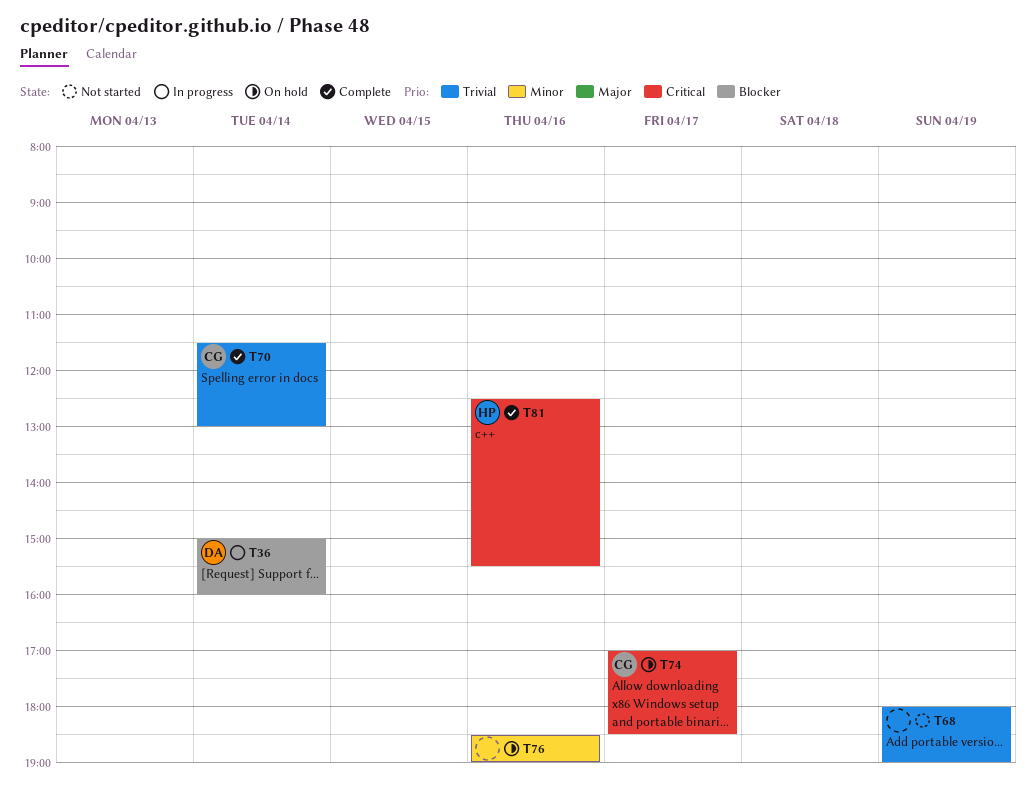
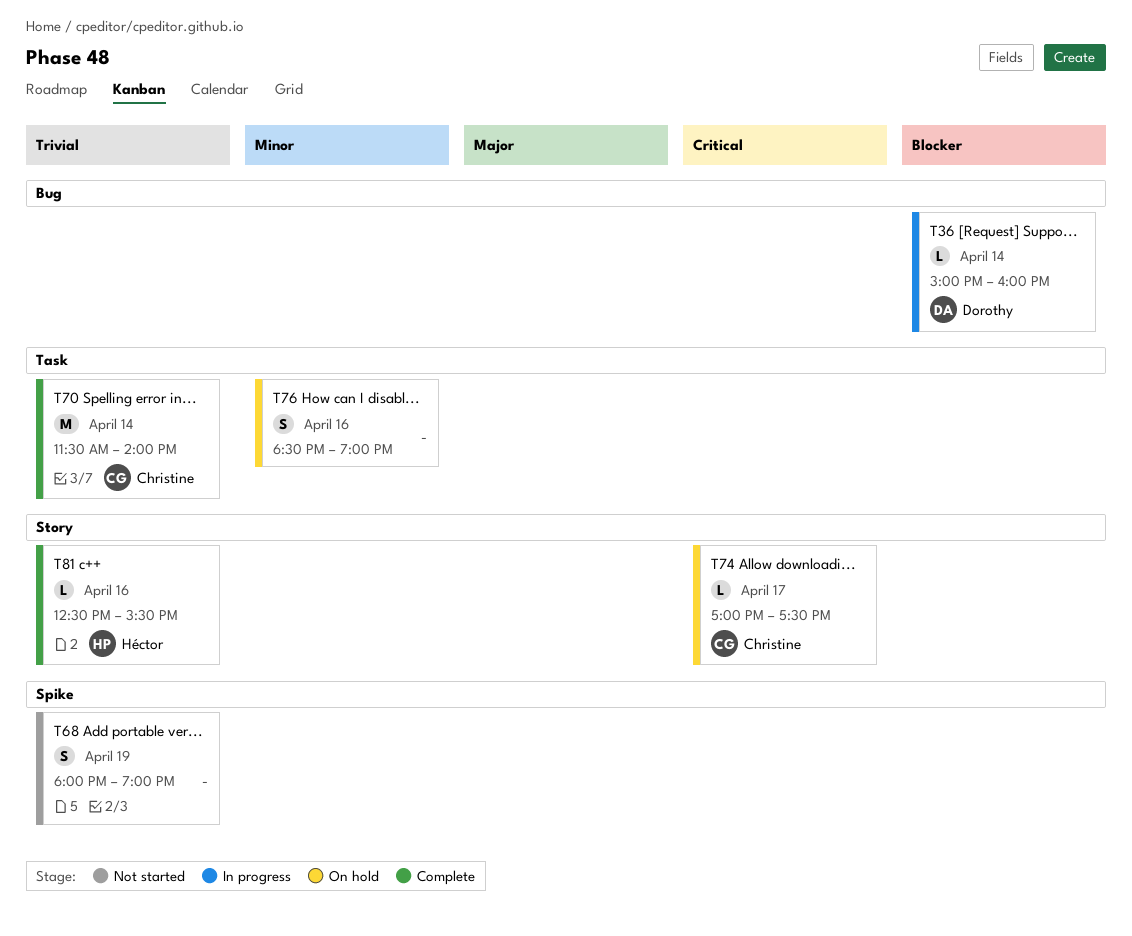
T70, ends: 13:00 -> 14:00
T74, ends: 18:30 -> 17:30
T81, priority: Critical -> Trivial

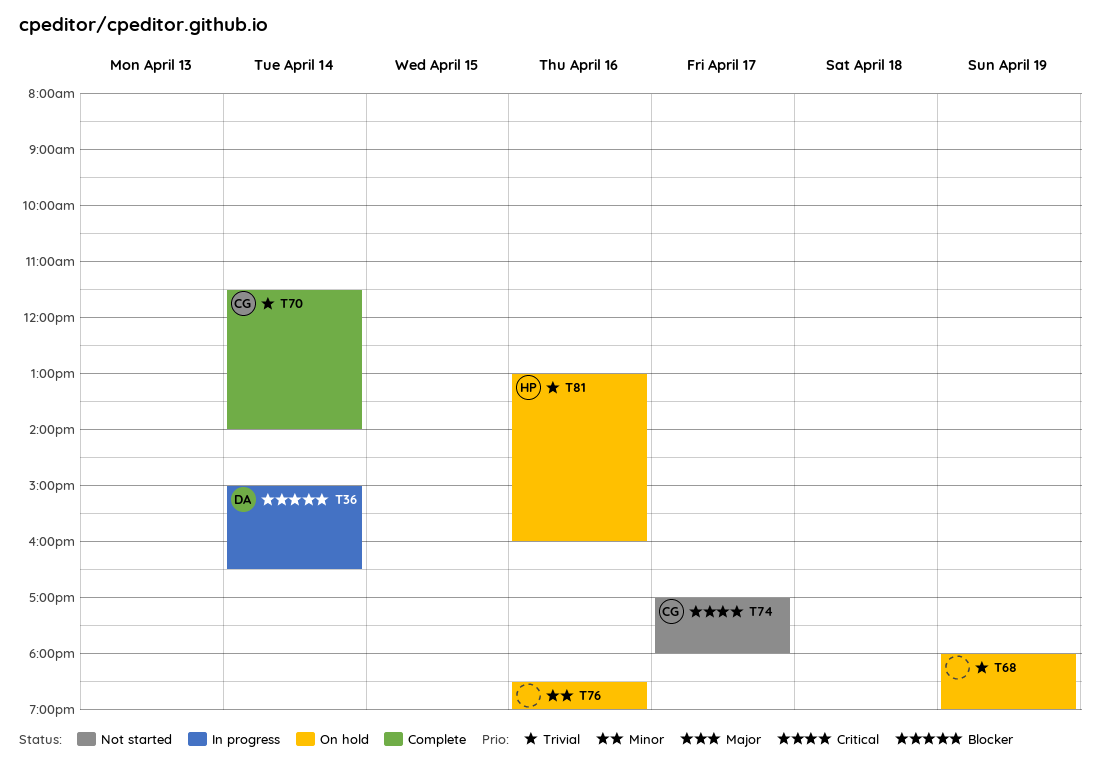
T36, ends: 16:00 -> 16:30
T68, status: Not started -> On hold
T74, status: On hold -> Not started
T74, ends: 17:30 -> 18:00
T81, status: Complete -> On hold
T81, begins: 12:30 -> 13:00
T81, ends: 15:30 -> 16:00

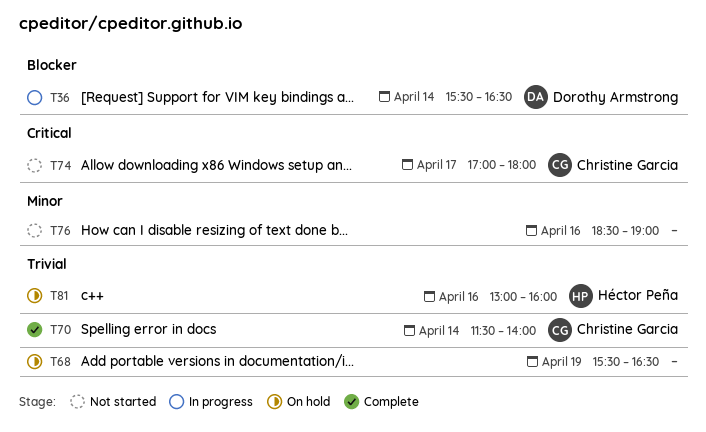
T36, begins: 15:00 -> 15:30
T68, begins: 18:00 -> 15:30
T68, ends: 19:00 -> 16:30
T76, status: On hold -> Not started

